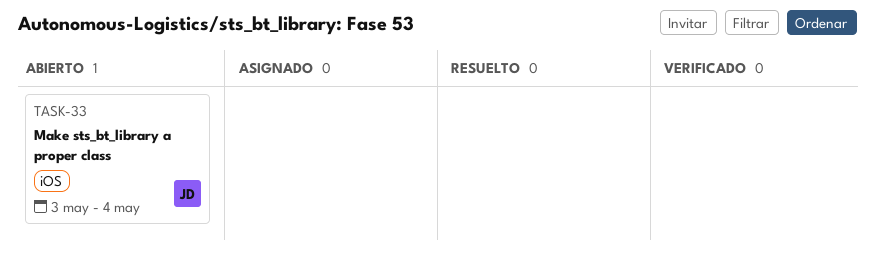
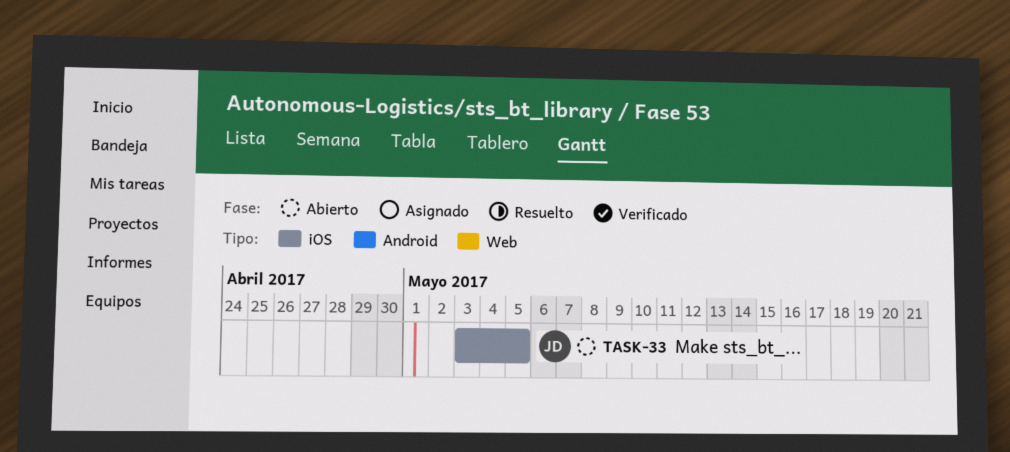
TASK-33, due: May 4 -> May 5

